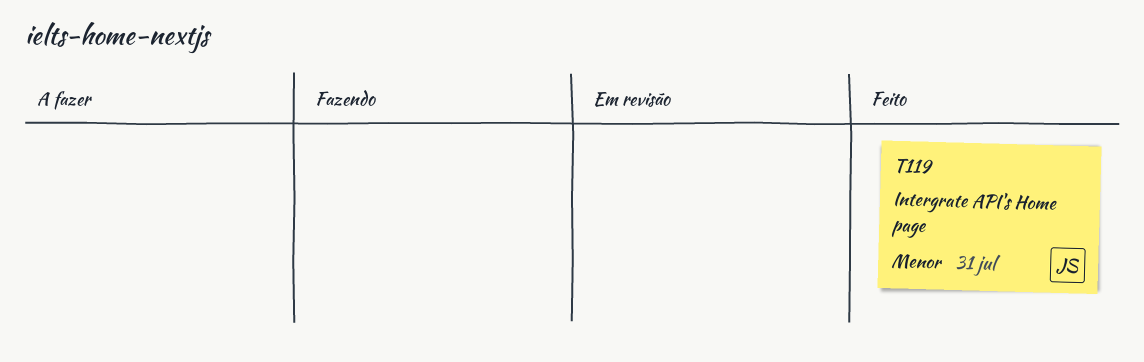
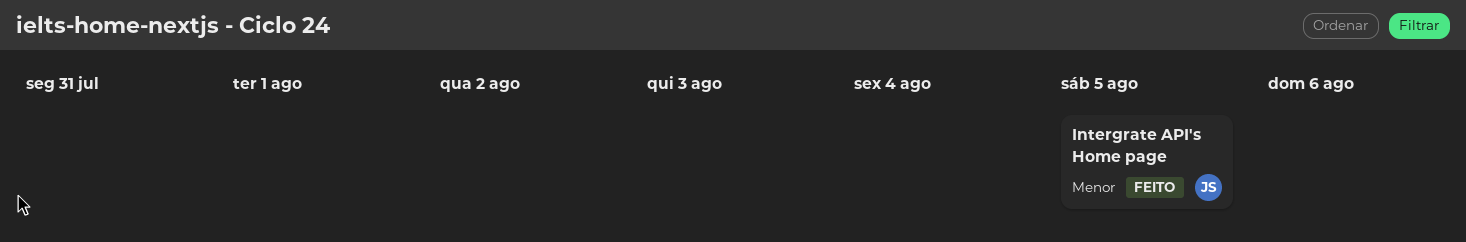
Intergrate API's Home page, due: Jul 31 -> Aug 5

